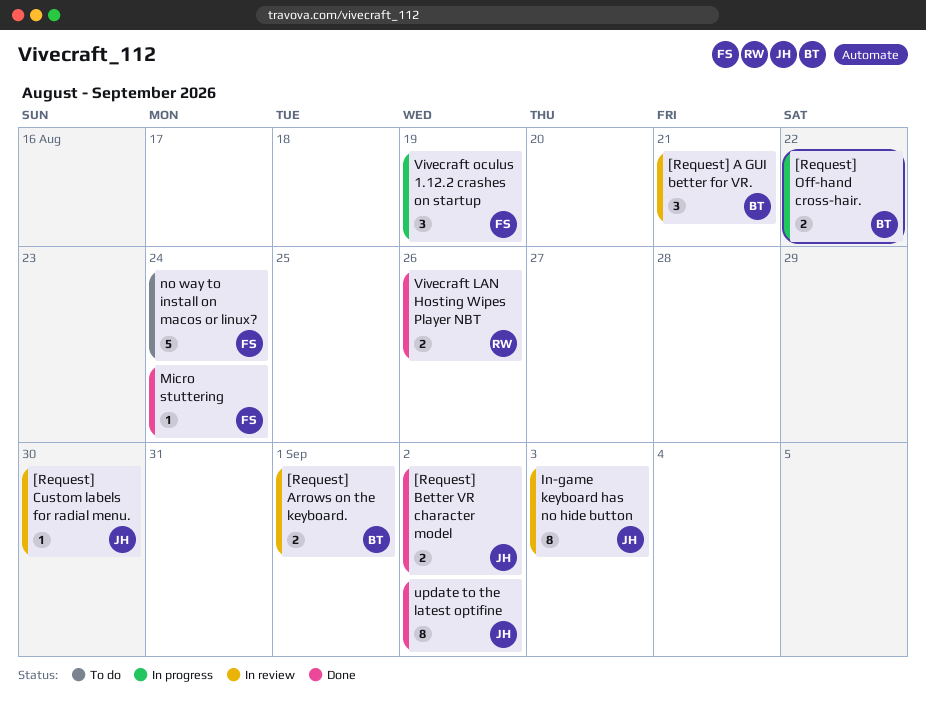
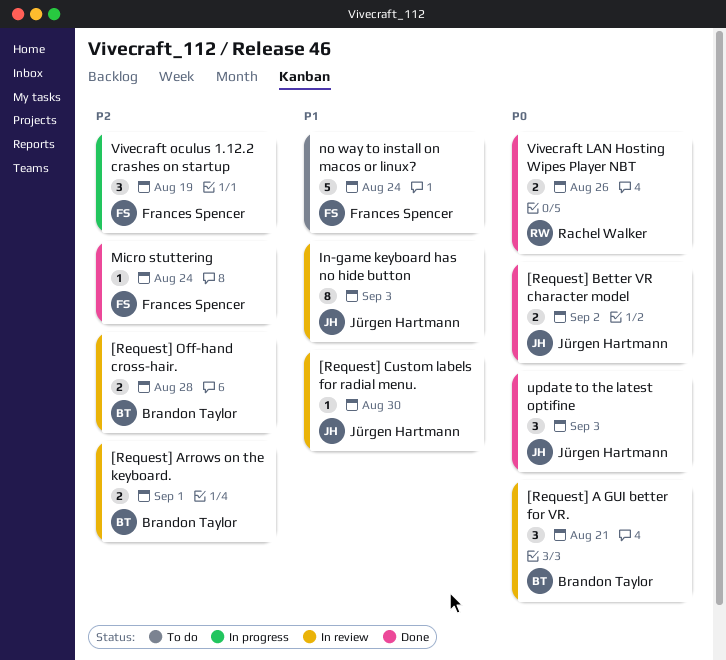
[Request] Off-hand cross-hair., status: In progress -> In review
[Request] Off-hand cross-hair., due: Aug 22 -> Aug 28
update to the latest optifine, estimate: 8 -> 3
update to the latest optifine, due: Sep 2 -> Sep 3

